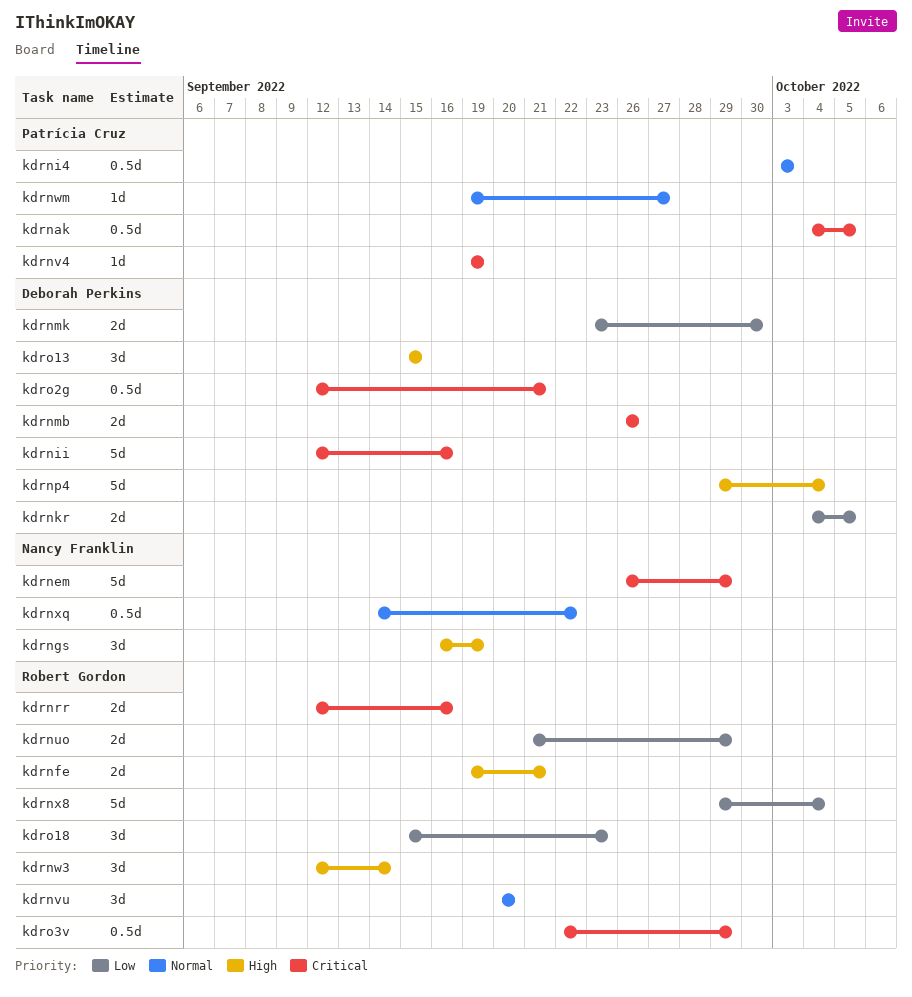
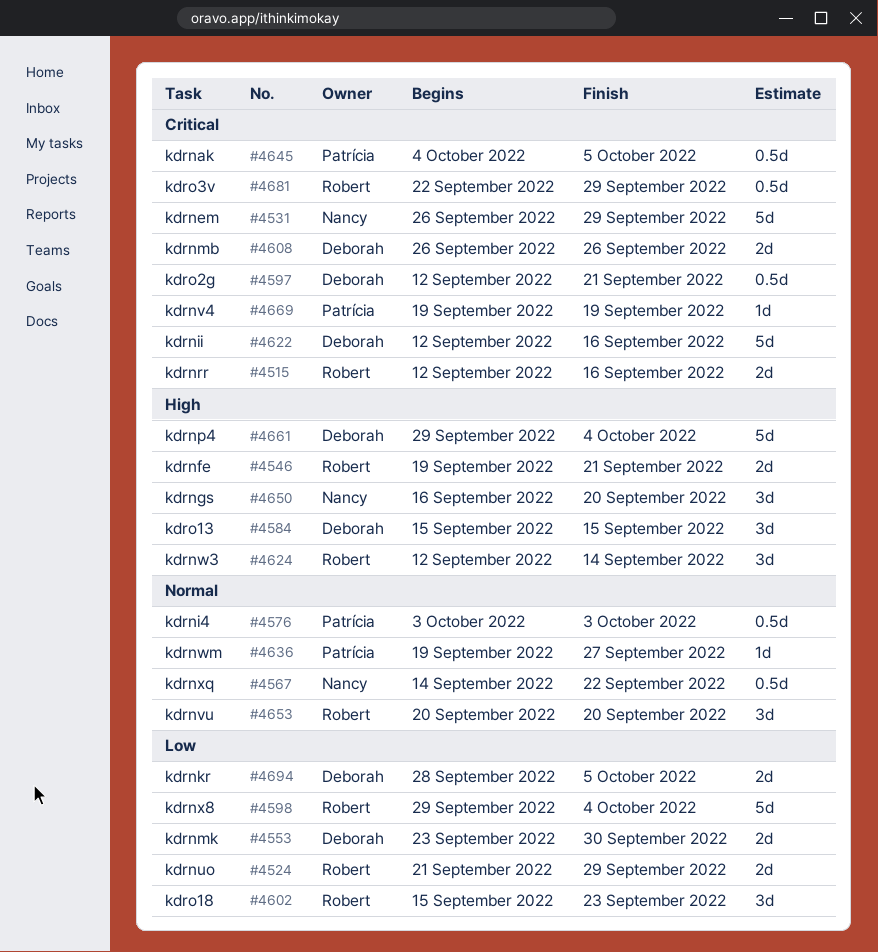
kdrngs, due: Sep 19 -> Sep 20
kdrnkr, start: Oct 4 -> Sep 28

